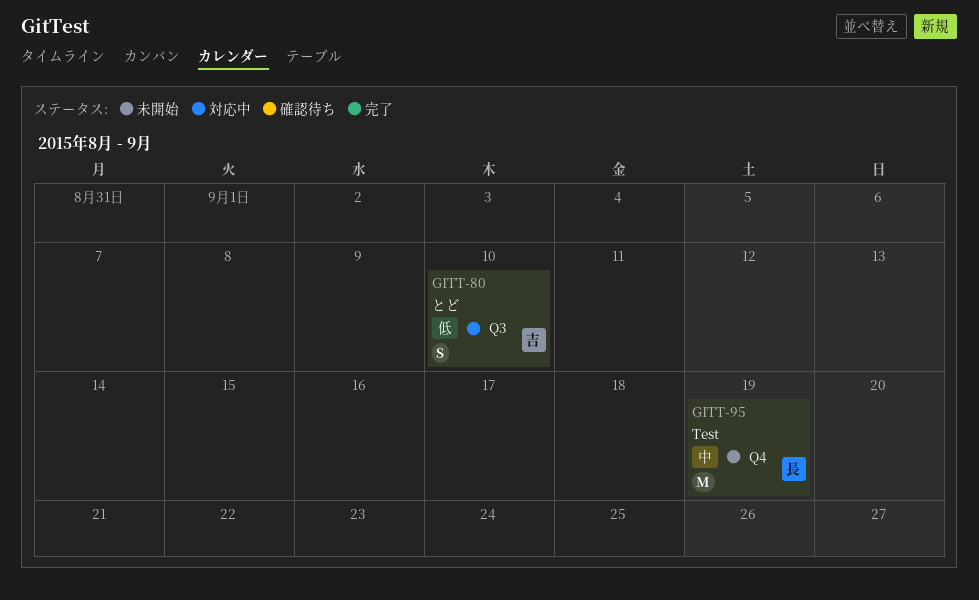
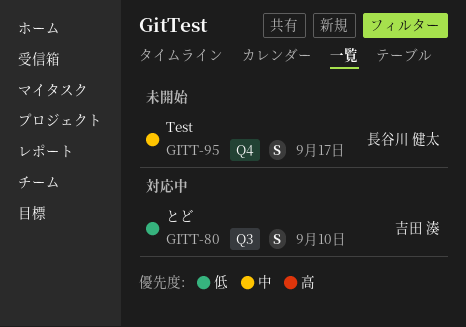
GITT-95, estimate: M -> S
GITT-95, due: Sep 19 -> Sep 17

